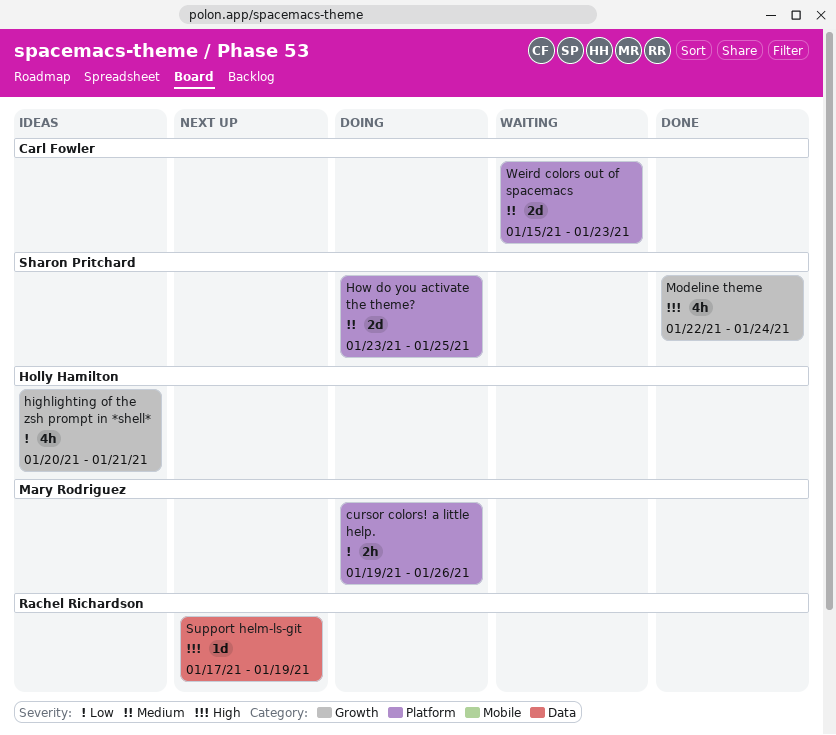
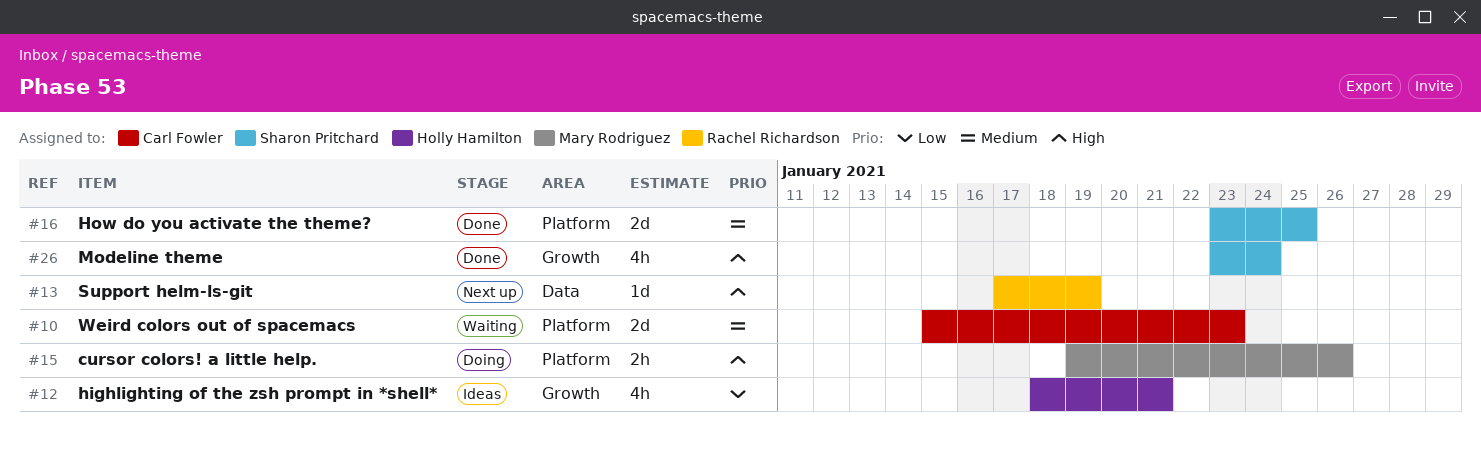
cursor colors! a little help., priority: Low -> High
highlighting of the zsh prompt in *shell*, start: Jan 20 -> Jan 18
How do you activate the theme?, status: Doing -> Done
Modeline theme, start: Jan 22 -> Jan 23

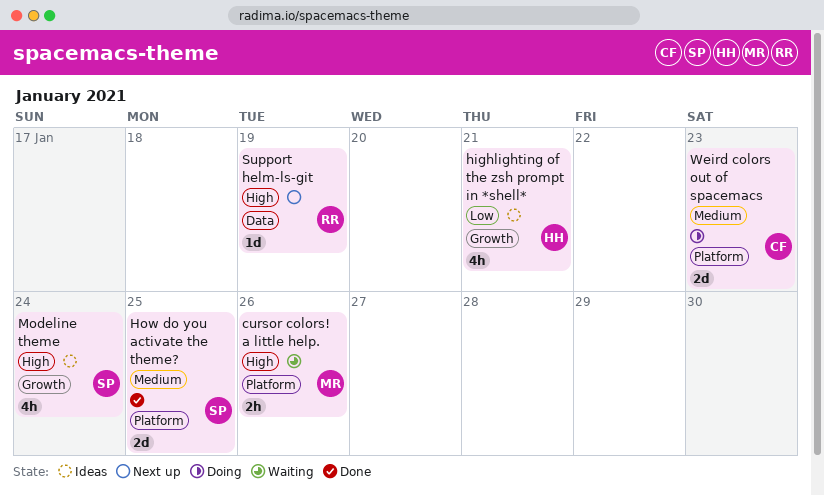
cursor colors! a little help., status: Doing -> Waiting
Modeline theme, status: Done -> Ideas
Weird colors out of spacemacs, status: Waiting -> Doing

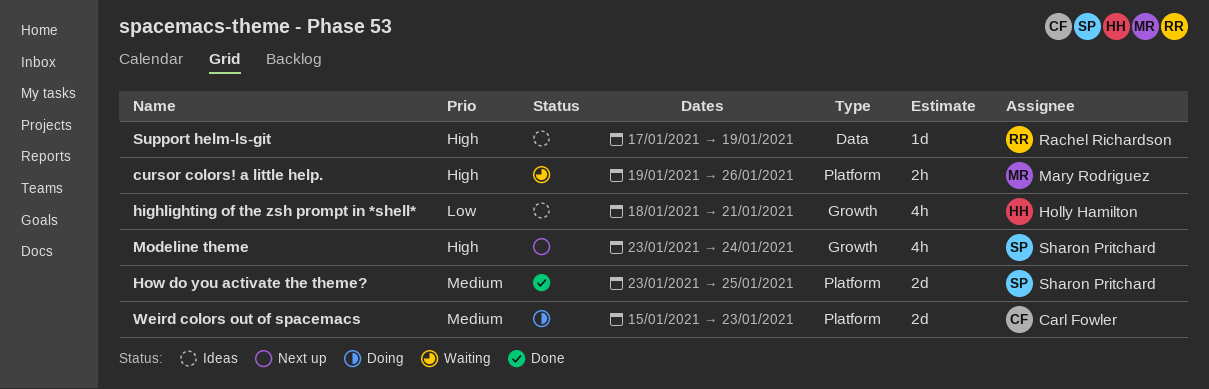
Modeline theme, status: Ideas -> Next up
Support helm-ls-git, status: Next up -> Ideas

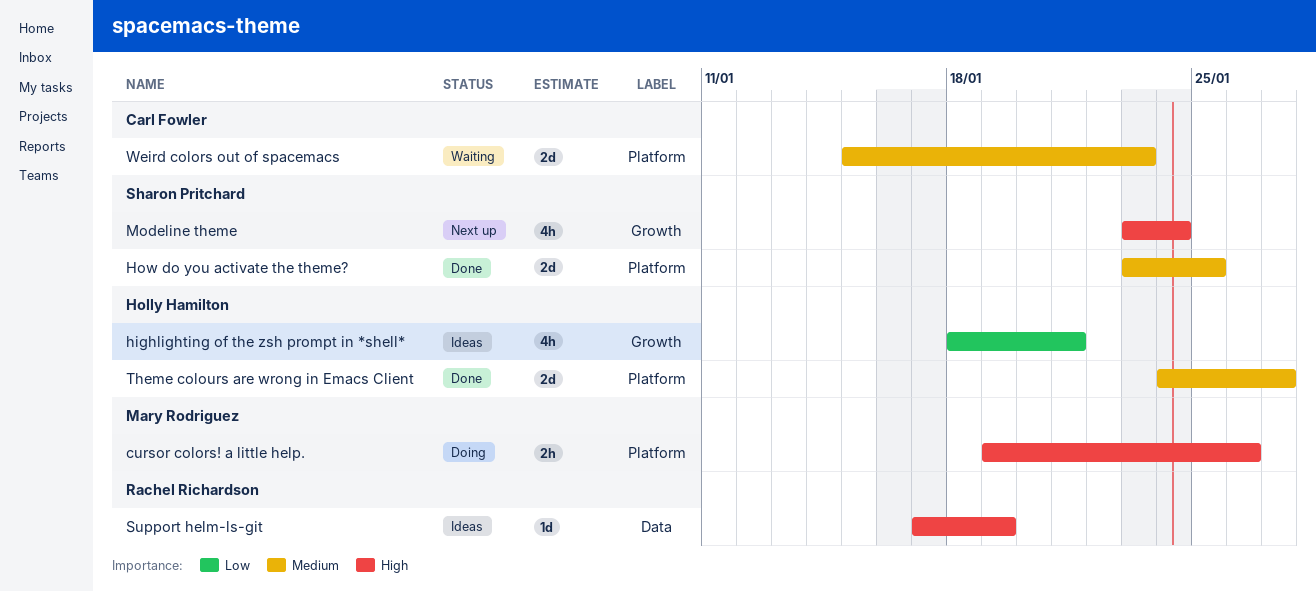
cursor colors! a little help., status: Waiting -> Doing
Theme colours are wrong in Emacs Client: none -> present
Weird colors out of spacemacs, status: Doing -> Waiting

